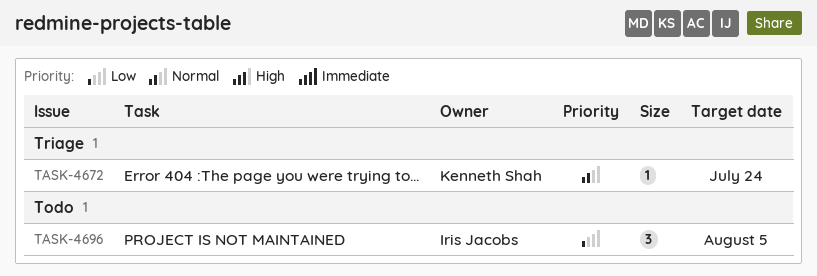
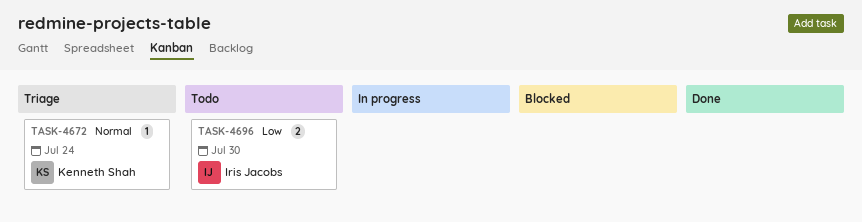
TASK-4696, estimate: 3 -> 2
TASK-4696, due: Aug 5 -> Jul 30

